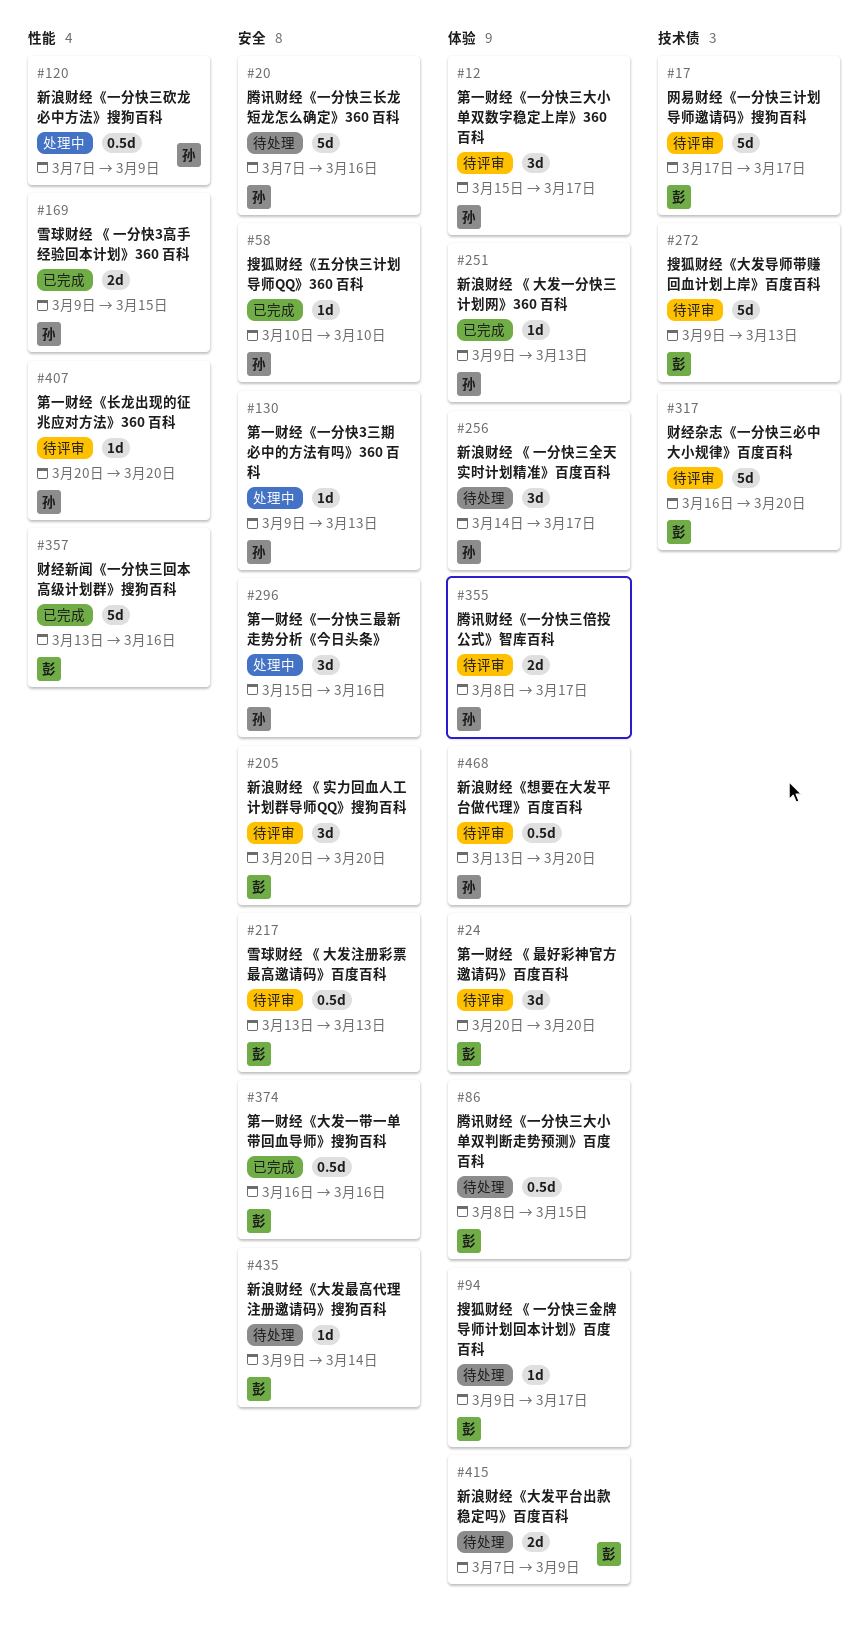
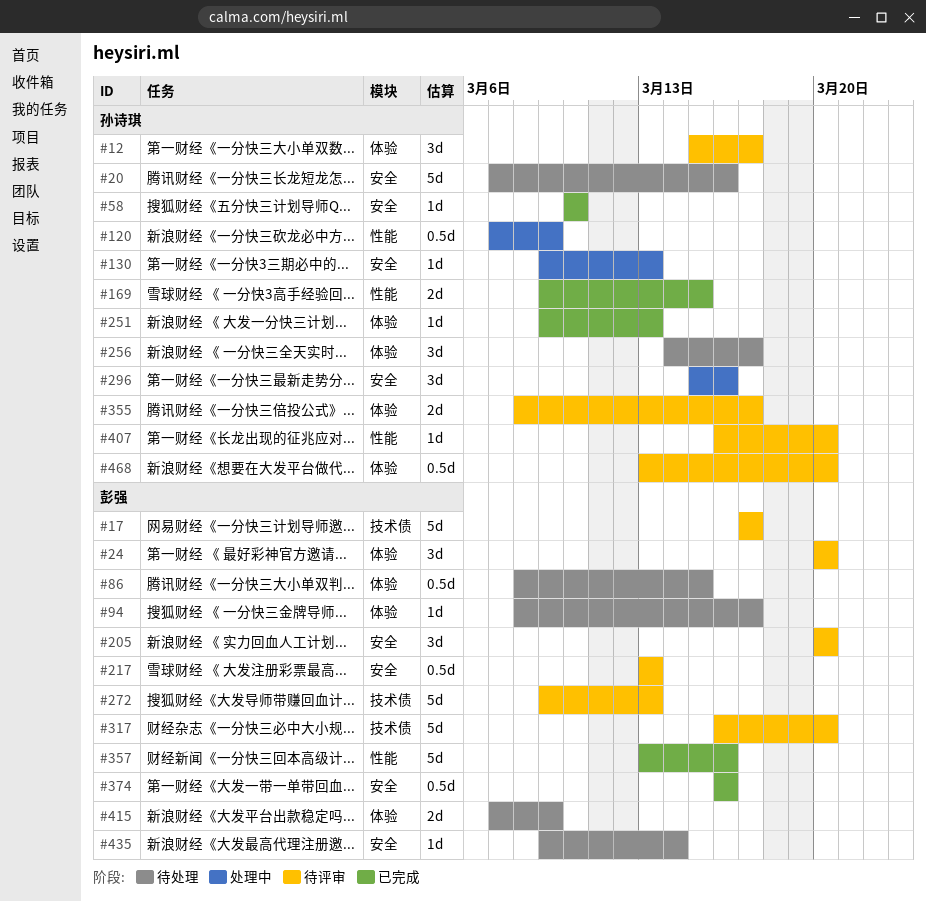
#94, start: Mar 9 -> Mar 8
#407, start: Mar 20 -> Mar 16

